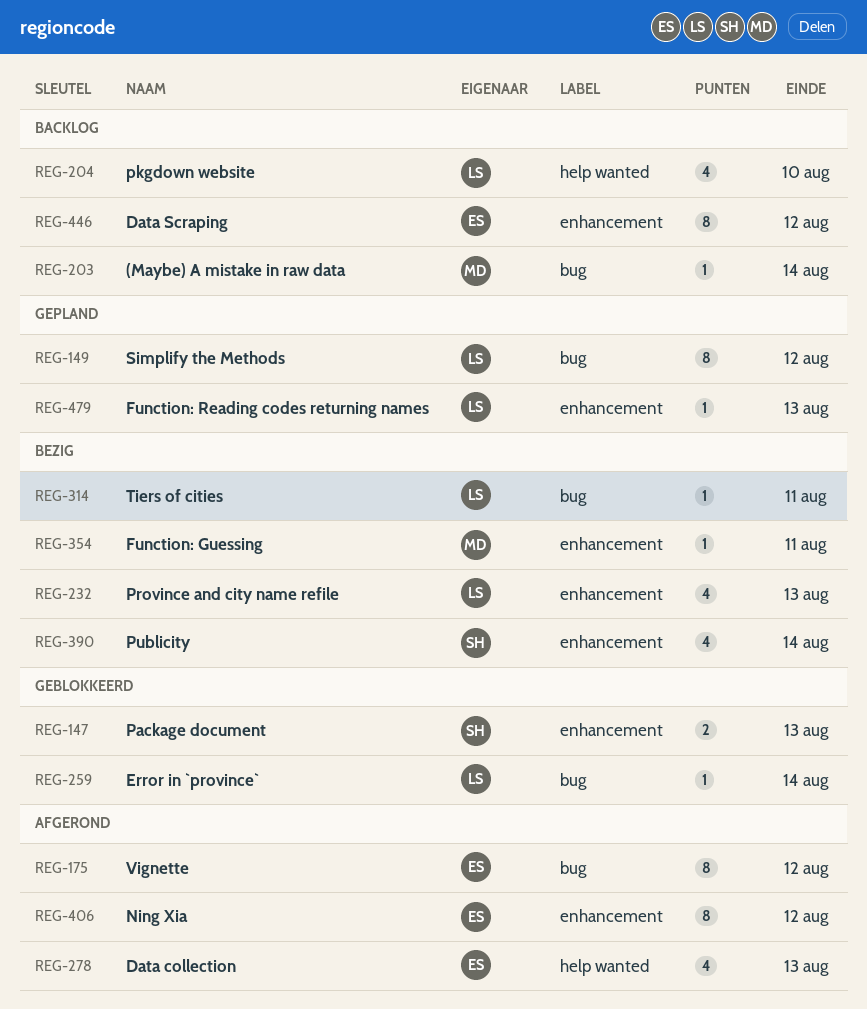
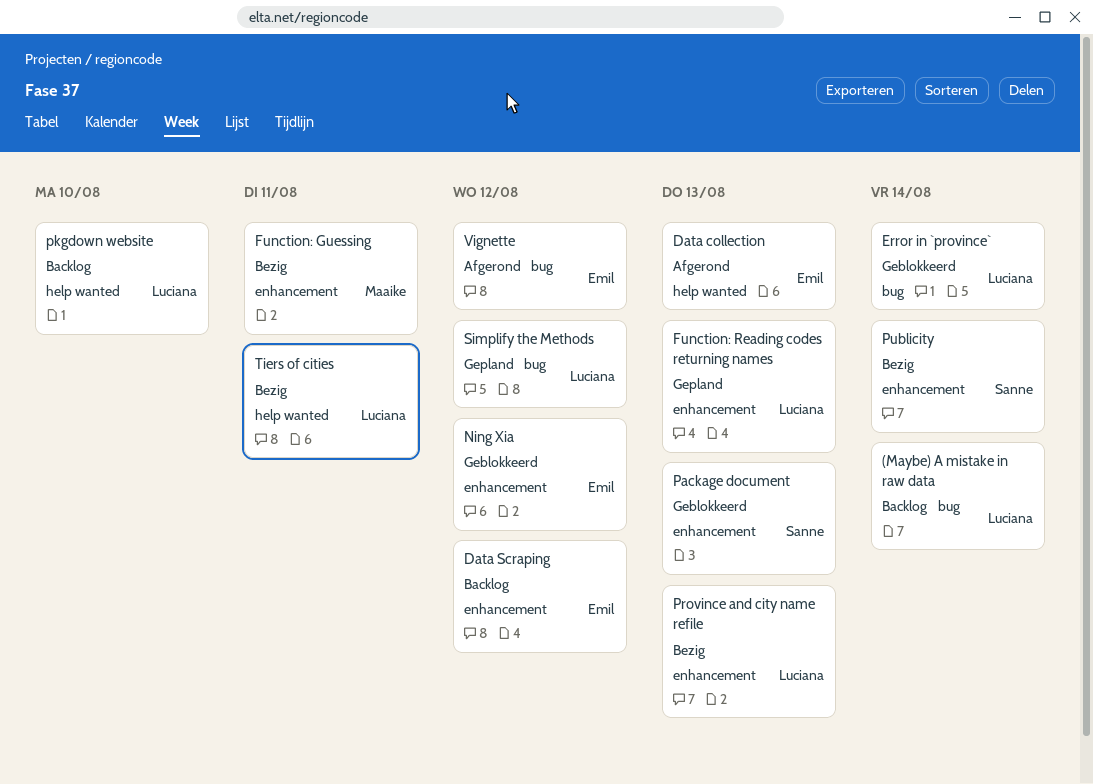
(Maybe) A mistake in raw data, owner: Maaike -> Luciana
Ning Xia, status: Afgerond -> Geblokkeerd
Tiers of cities, label: bug -> help wanted

